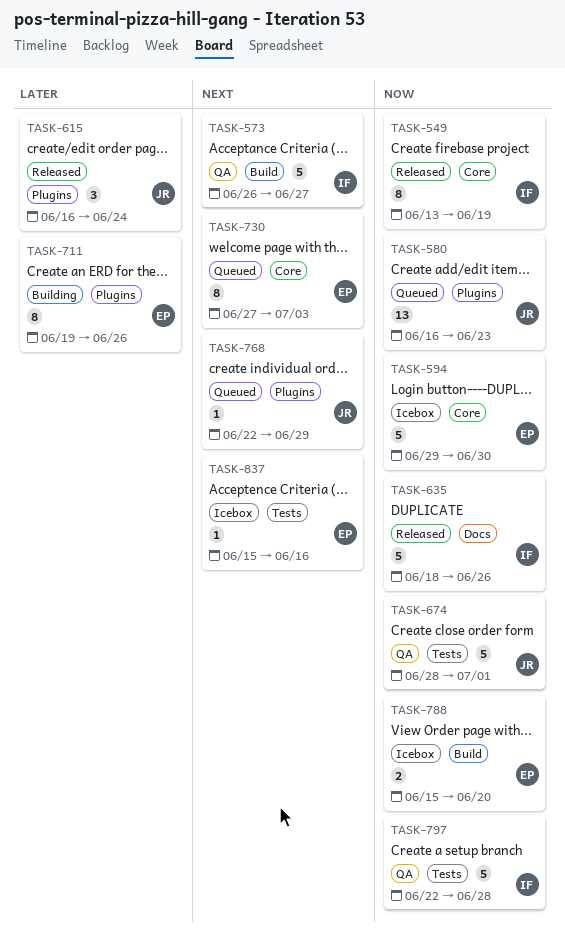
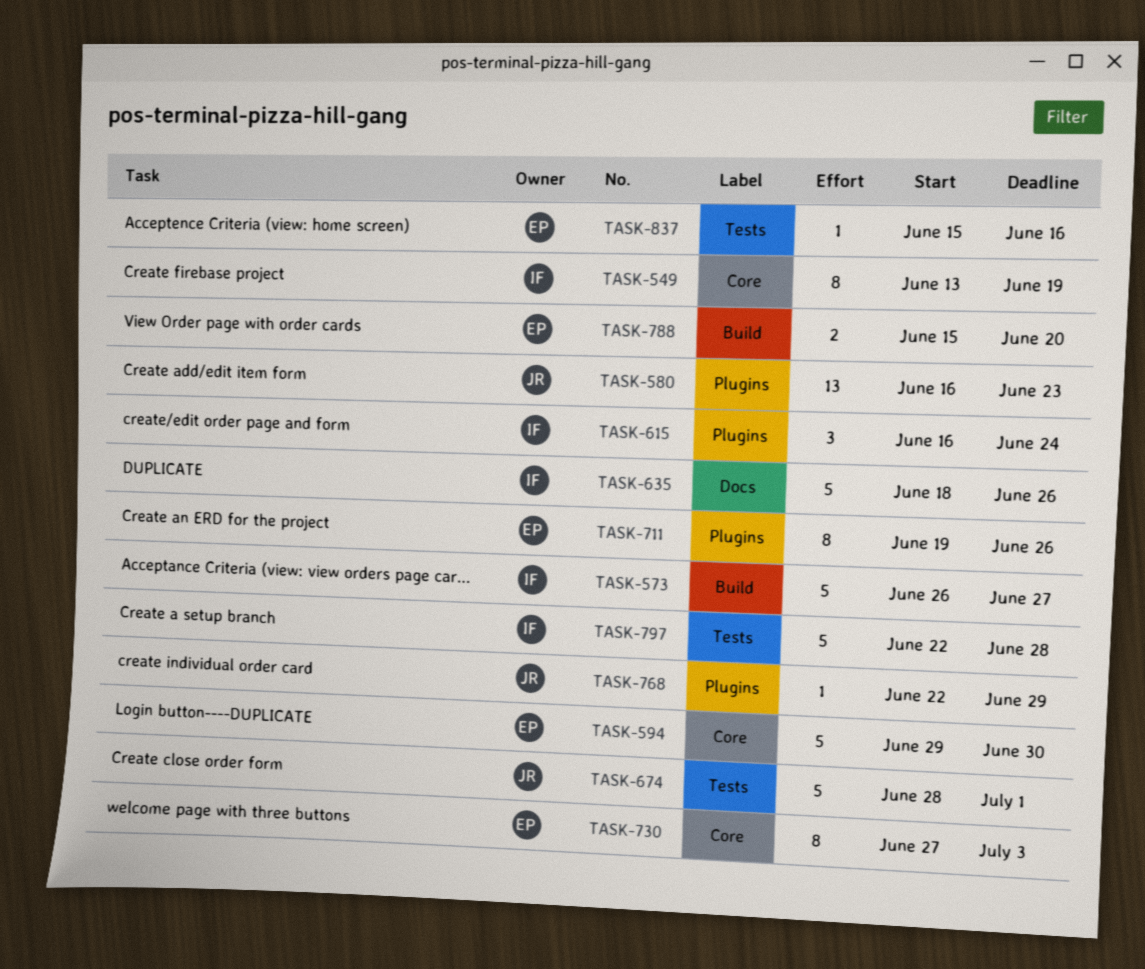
TASK-615, owner: JR -> IF

